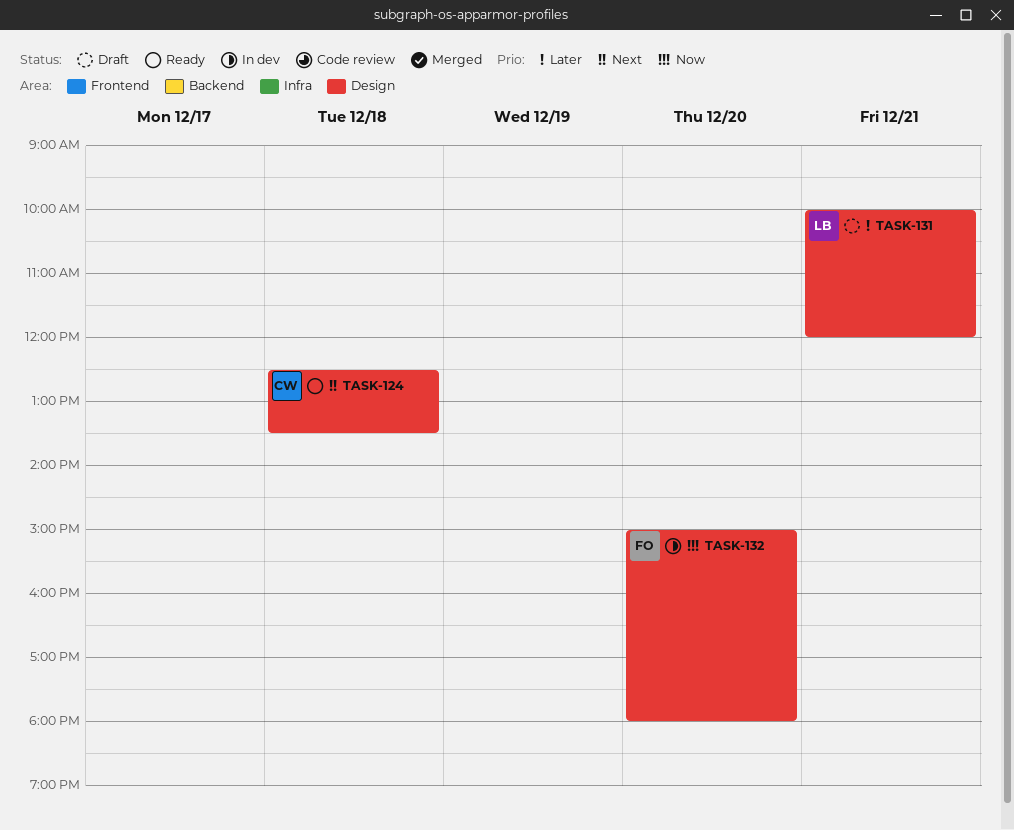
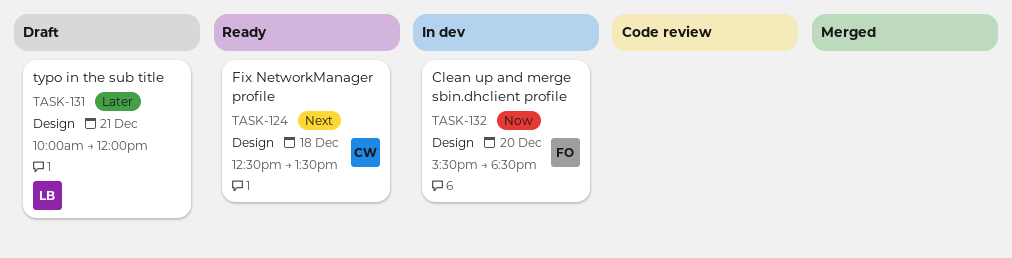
TASK-132, begins: 15:00 -> 15:30
TASK-132, ends: 18:00 -> 18:30

